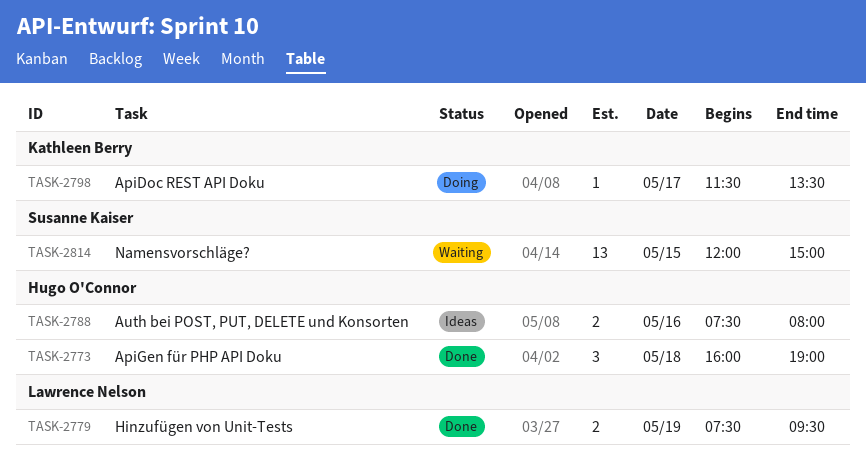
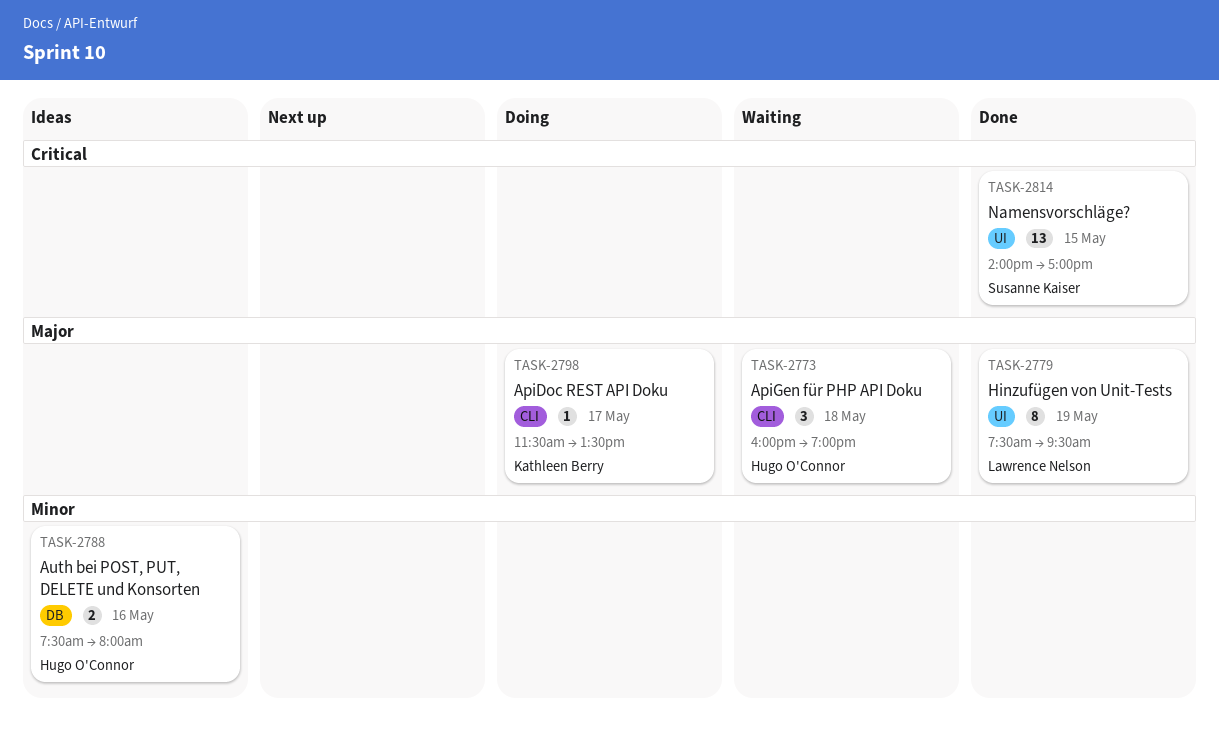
TASK-2773, status: Done -> Waiting
TASK-2779, estimate: 2 -> 8
TASK-2814, status: Waiting -> Done
TASK-2814, begins: 12:00 -> 14:00
TASK-2814, ends: 15:00 -> 17:00

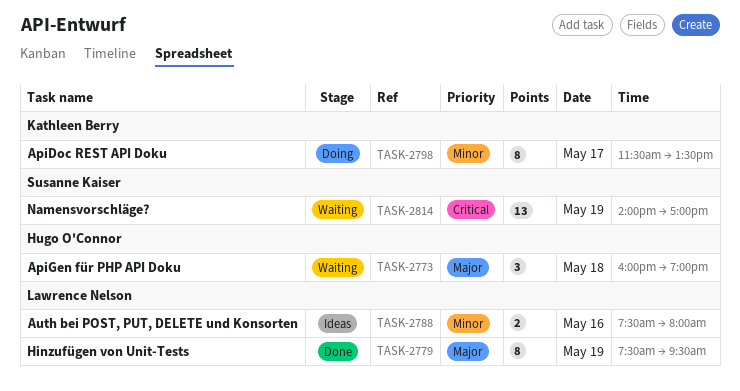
TASK-2788, owner: Hugo O'Connor -> Lawrence Nelson
TASK-2798, priority: Major -> Minor
TASK-2798, estimate: 1 -> 8
TASK-2814, status: Done -> Waiting
TASK-2814, day: May 15 -> May 19

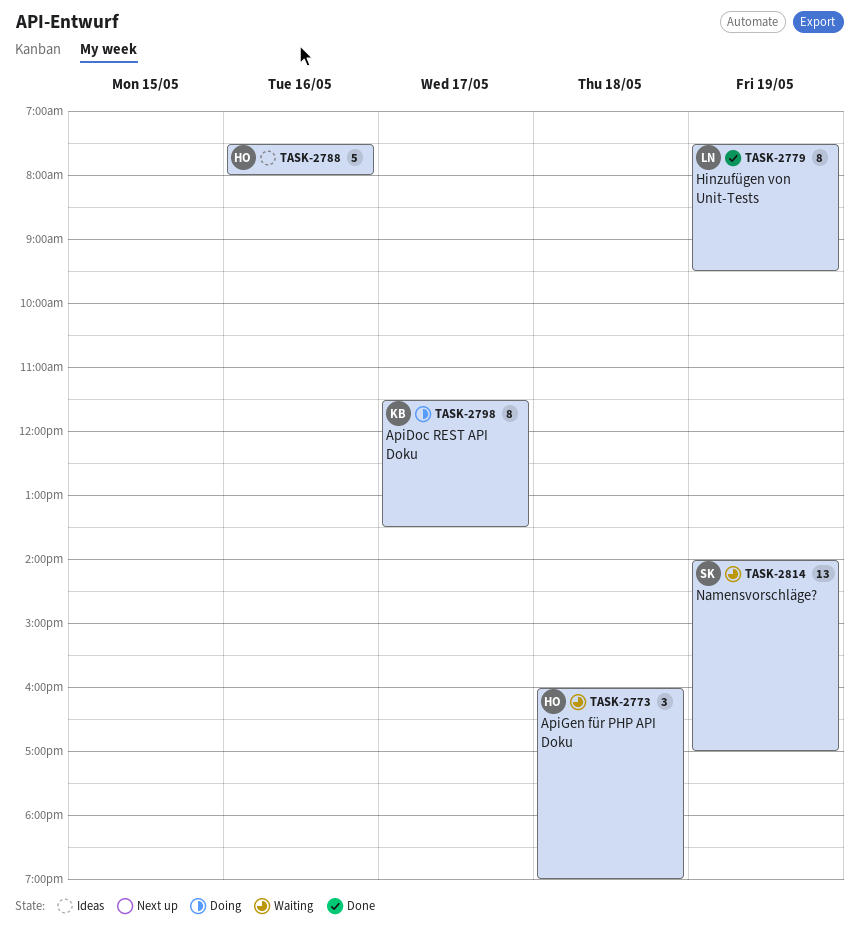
TASK-2788, owner: Lawrence Nelson -> Hugo O'Connor
TASK-2788, estimate: 2 -> 5

